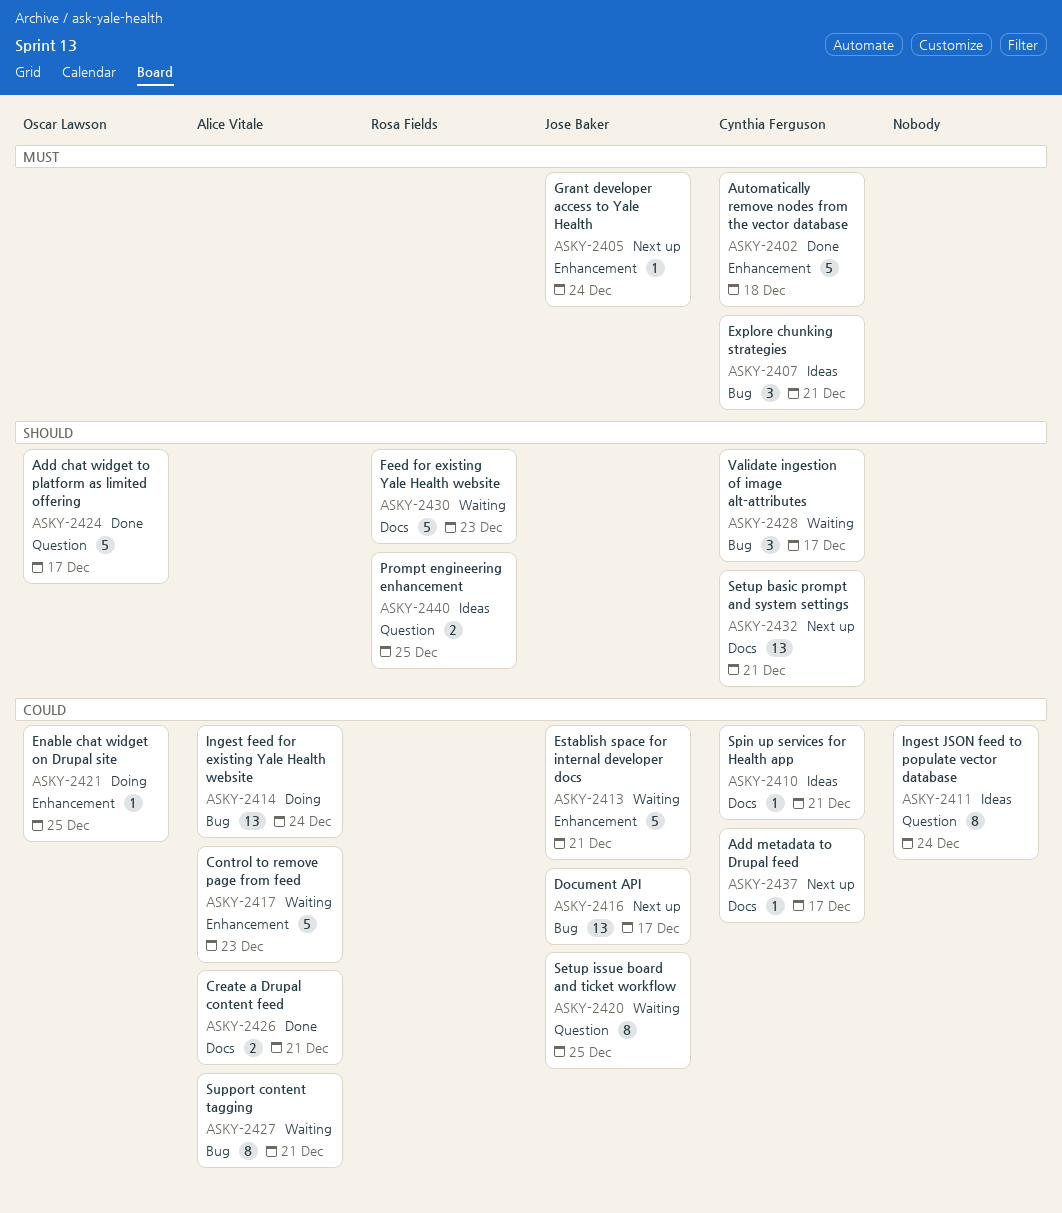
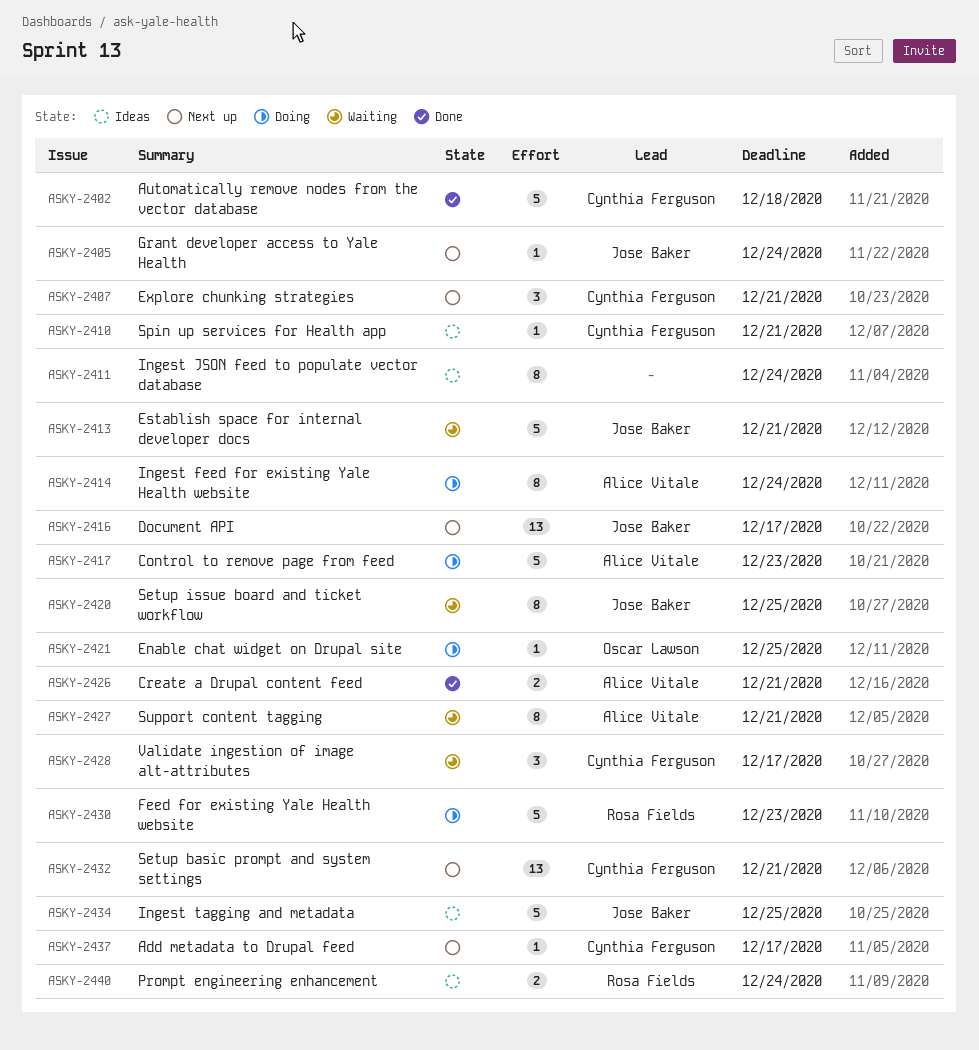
ASKY-2407, status: Ideas -> Next up
ASKY-2414, estimate: 13 -> 8
ASKY-2417, status: Waiting -> Doing
ASKY-2424: present -> none
ASKY-2430, status: Waiting -> Doing
ASKY-2434: none -> present
ASKY-2440, due: Dec 25 -> Dec 24

